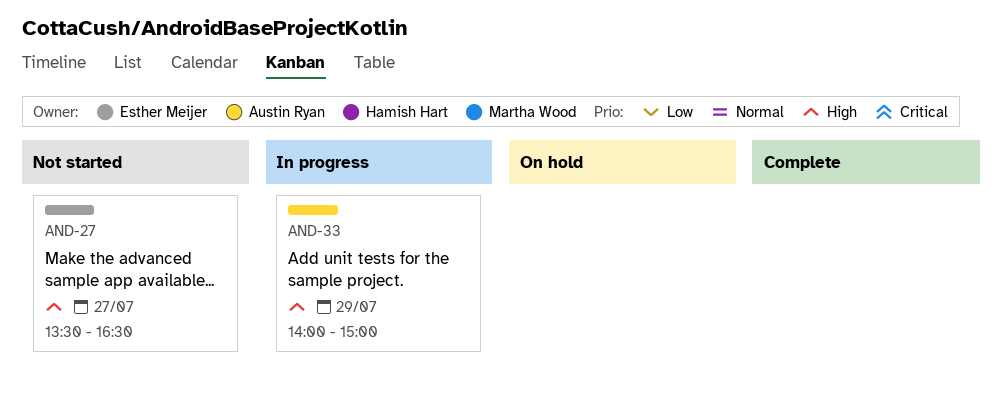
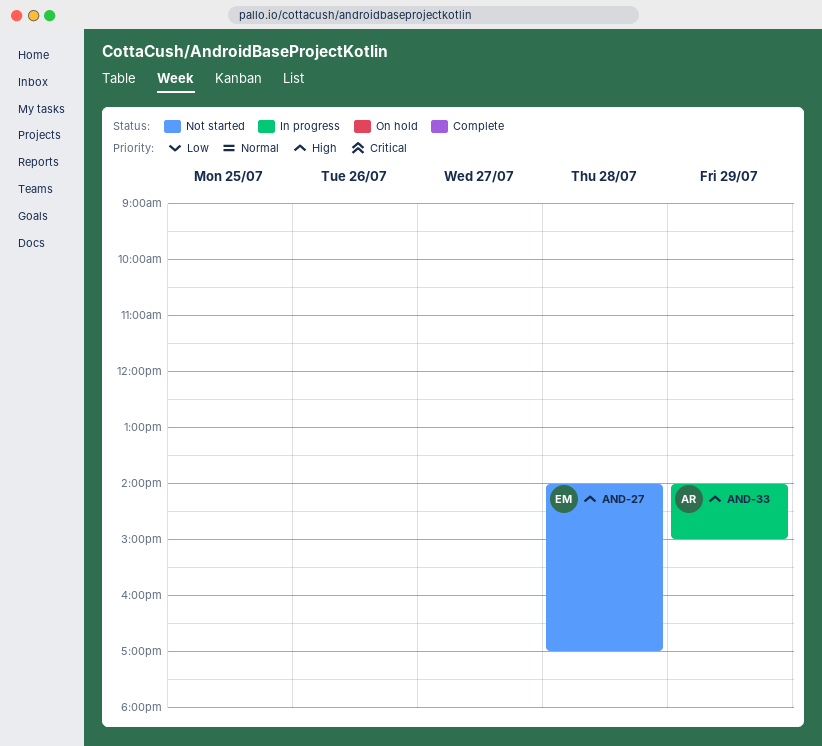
AND-27, day: Jul 27 -> Jul 28
AND-27, begins: 13:30 -> 14:00
AND-27, ends: 16:30 -> 17:00

